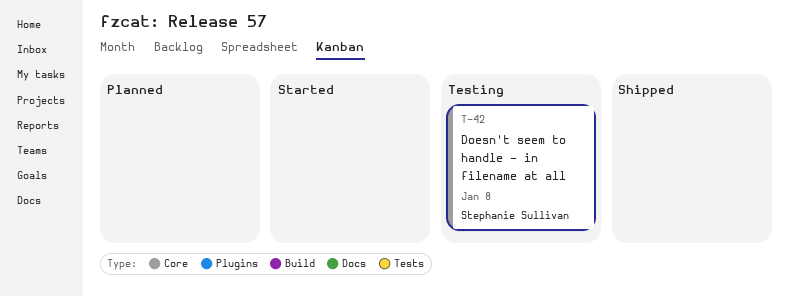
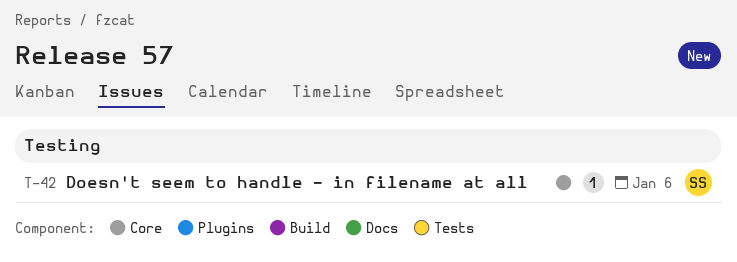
T-42, due: Jan 8 -> Jan 6

